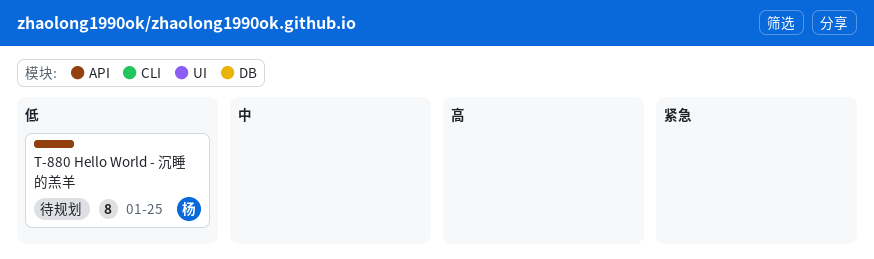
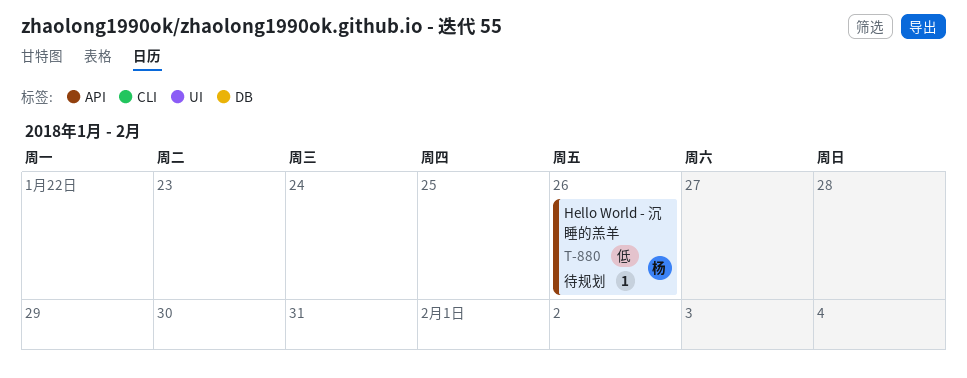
T-880, estimate: 8 -> 1
T-880, due: Jan 25 -> Jan 26

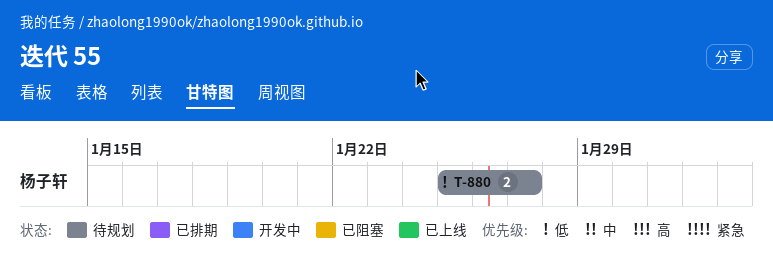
T-880, estimate: 1 -> 2
T-880, due: Jan 26 -> Jan 27

